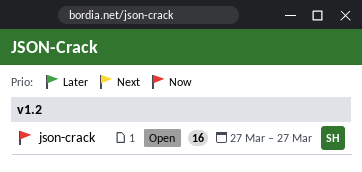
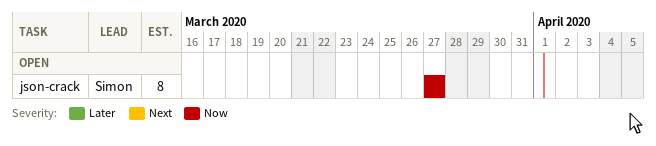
json-crack, estimate: 16 -> 8

